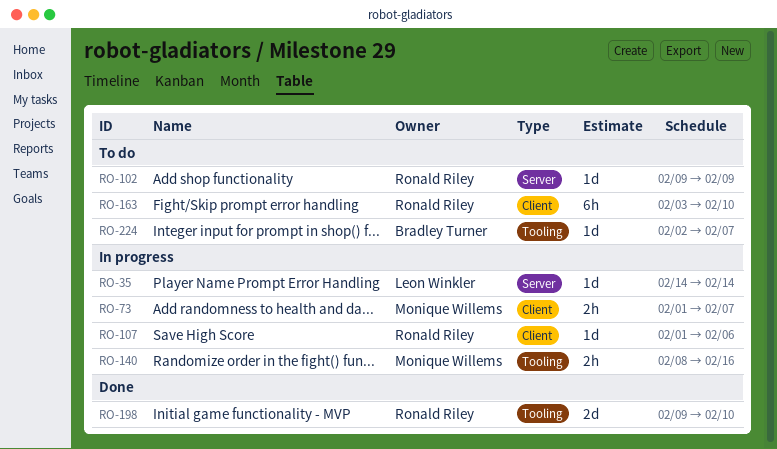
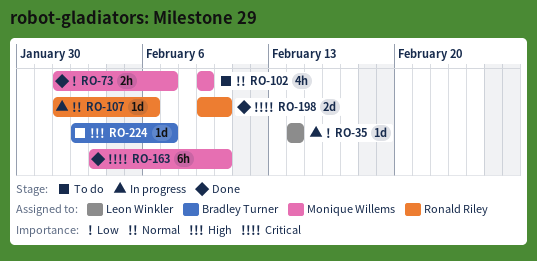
RO-73, status: In progress -> Done
RO-102, owner: Ronald Riley -> Monique Willems
RO-102, estimate: 1d -> 4h
RO-140: present -> none
RO-163, status: To do -> Done
RO-163, owner: Ronald Riley -> Monique Willems

